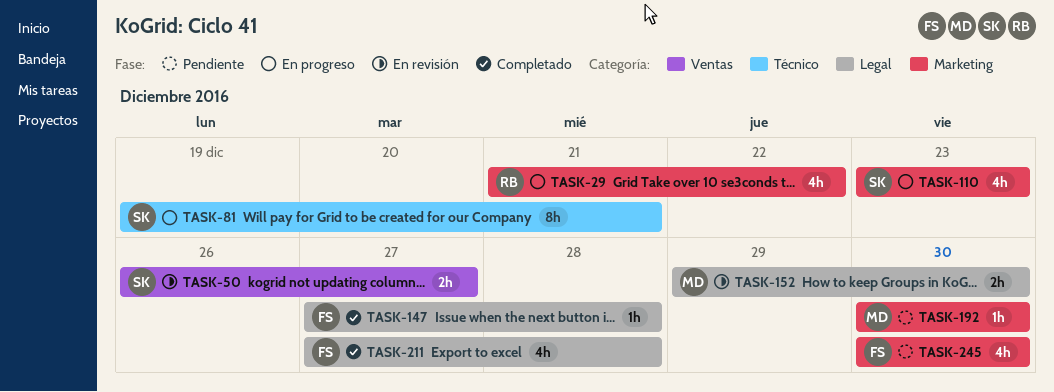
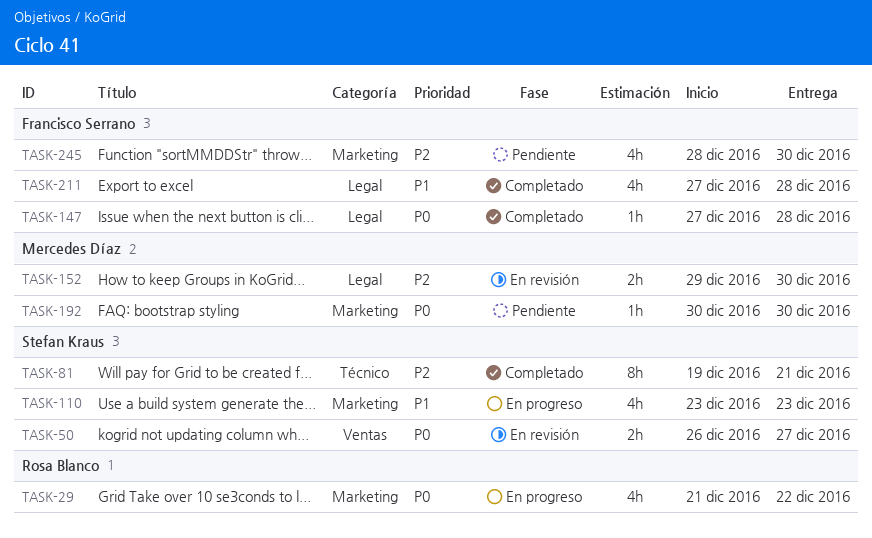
TASK-81, status: En progreso -> Completado
TASK-245, start: Dec 30 -> Dec 28

